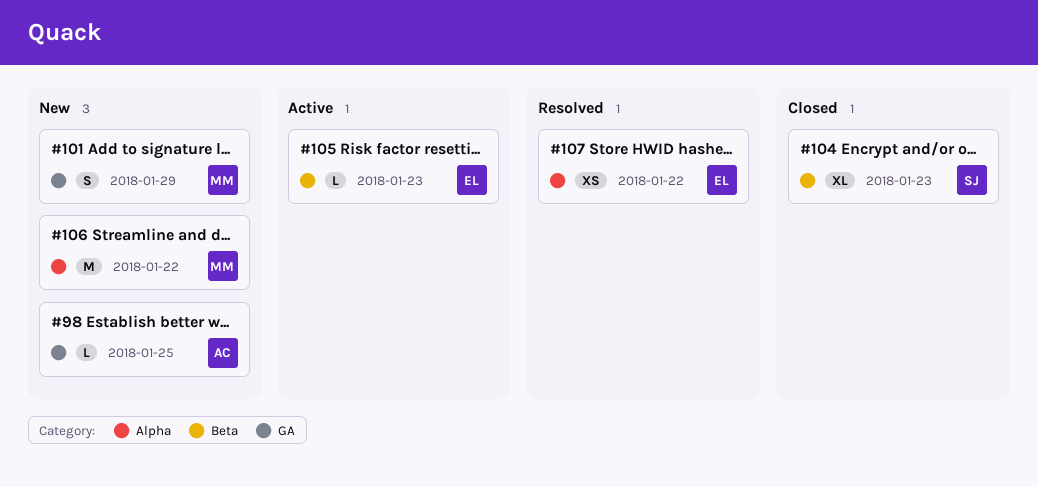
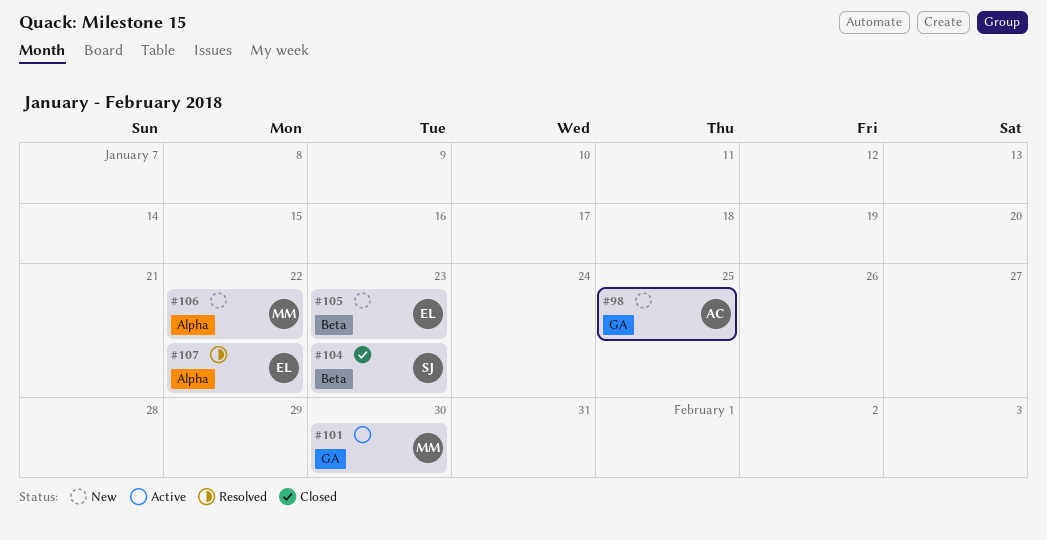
#101, status: New -> Active
#101, due: Jan 29 -> Jan 30
#105, status: Active -> New

